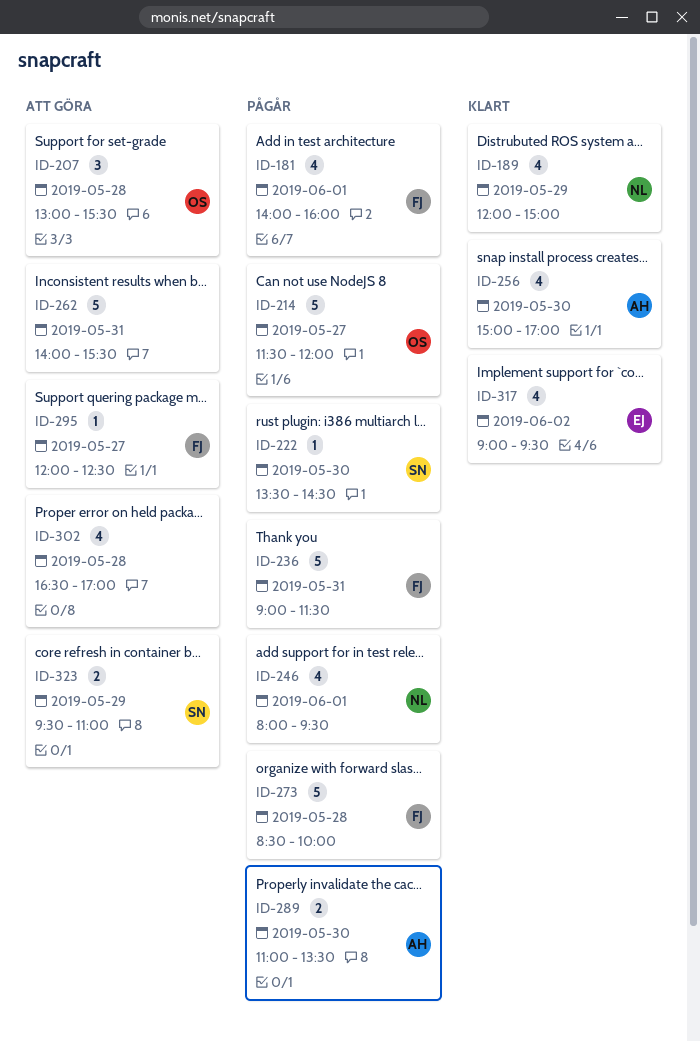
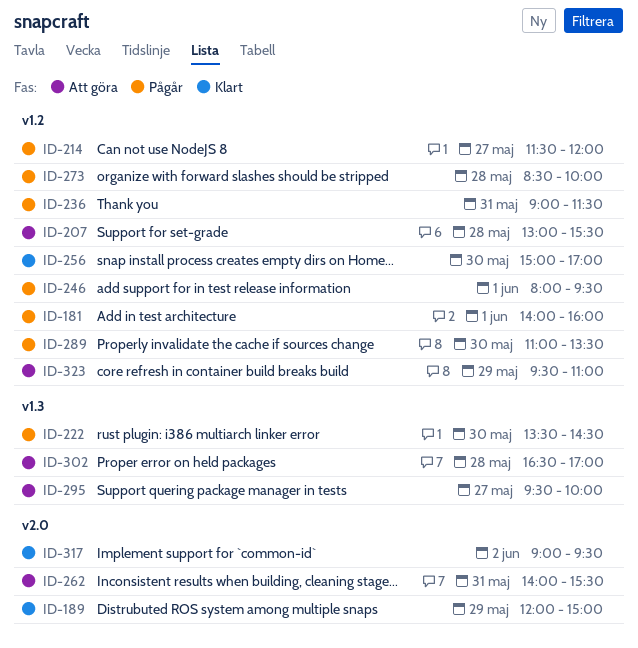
ID-295, begins: 12:00 -> 09:30
ID-295, ends: 12:30 -> 10:00

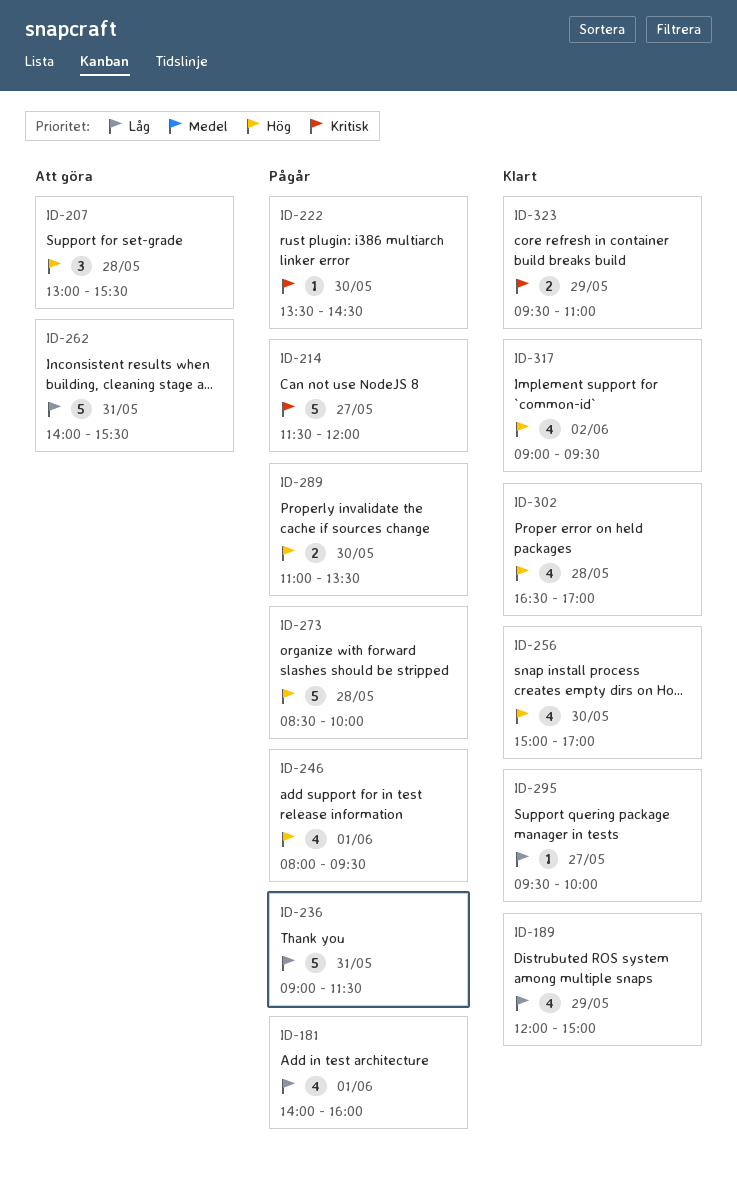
ID-295, status: Att göra -> Klart
ID-302, status: Att göra -> Klart
ID-323, status: Att göra -> Klart

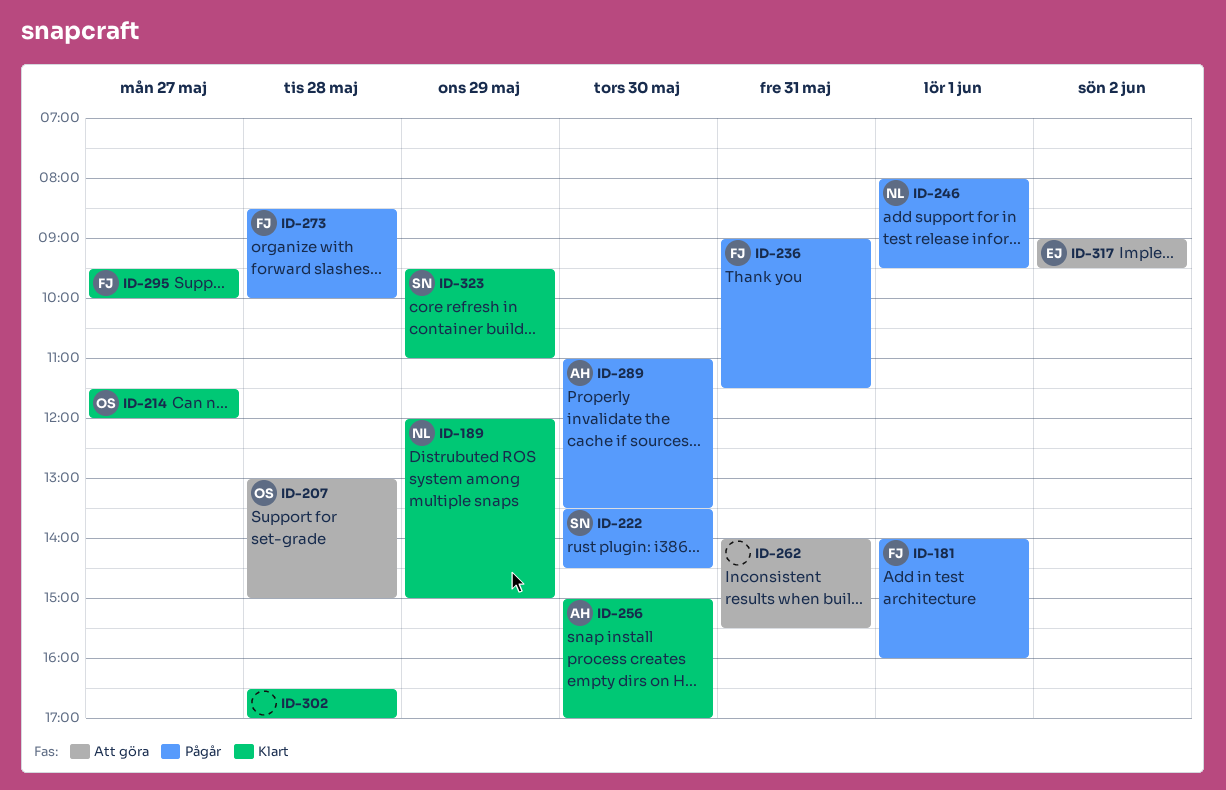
ID-207, ends: 15:30 -> 15:00
ID-214, status: Pågår -> Klart
ID-317, status: Klart -> Att göra

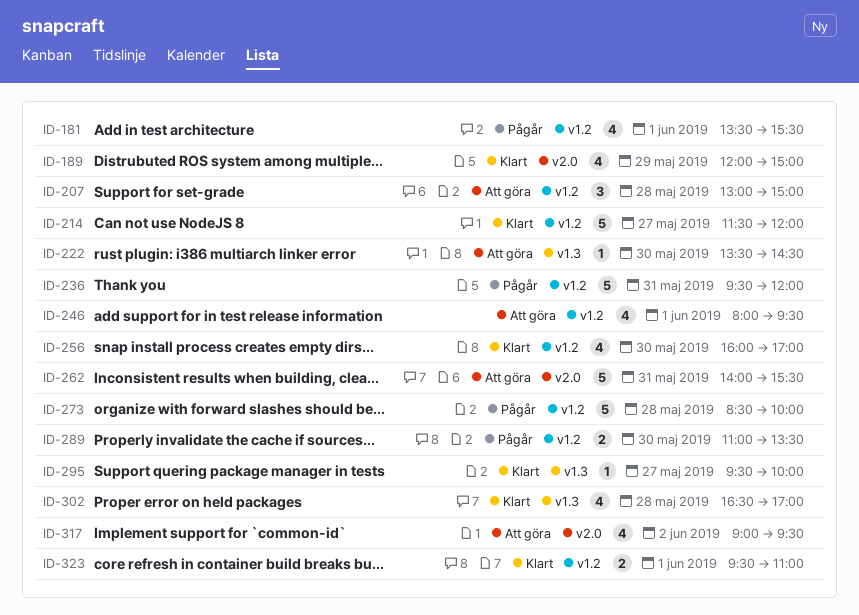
ID-181, begins: 14:00 -> 13:30
ID-181, ends: 16:00 -> 15:30
ID-222, status: Pågår -> Att göra
ID-236, begins: 09:00 -> 09:30
ID-236, ends: 11:30 -> 12:00
ID-246, status: Pågår -> Att göra
ID-256, begins: 15:00 -> 16:00
ID-323, day: May 29 -> Jun 1

